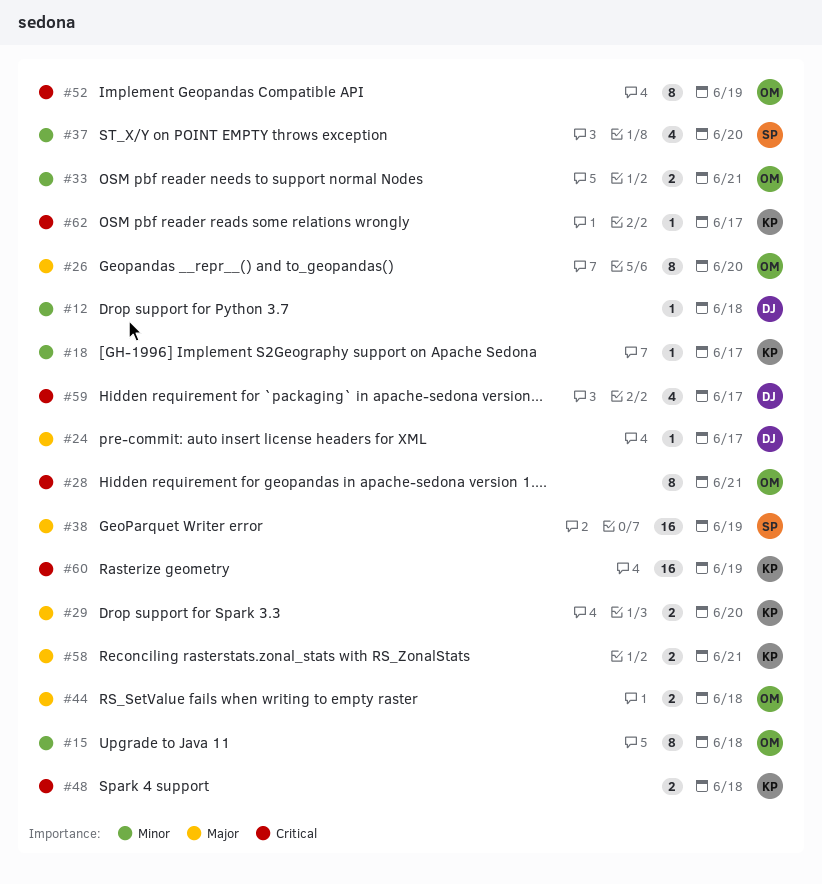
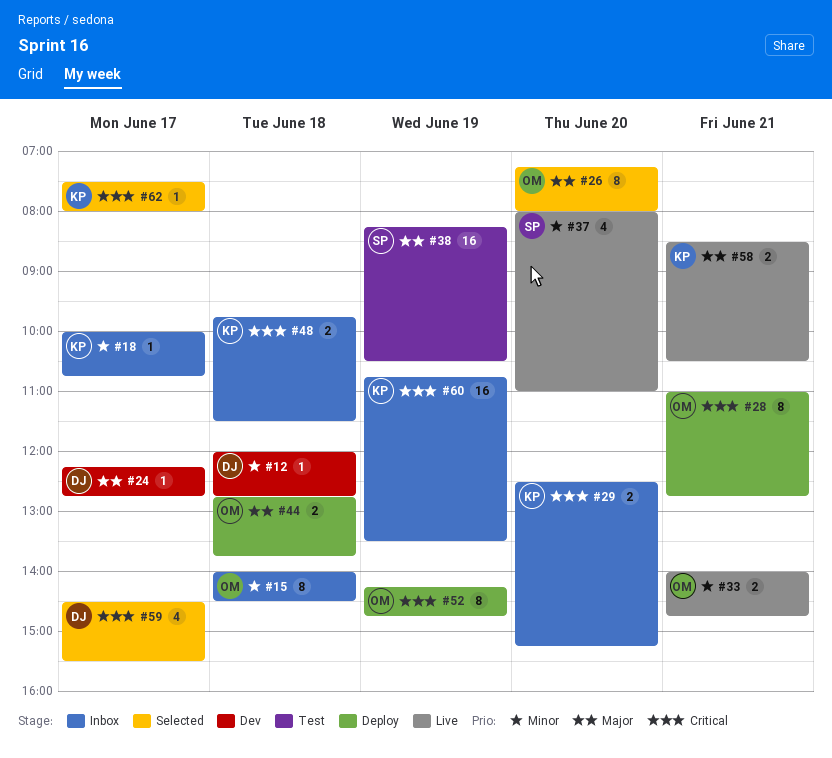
#29, priority: Major -> Critical

